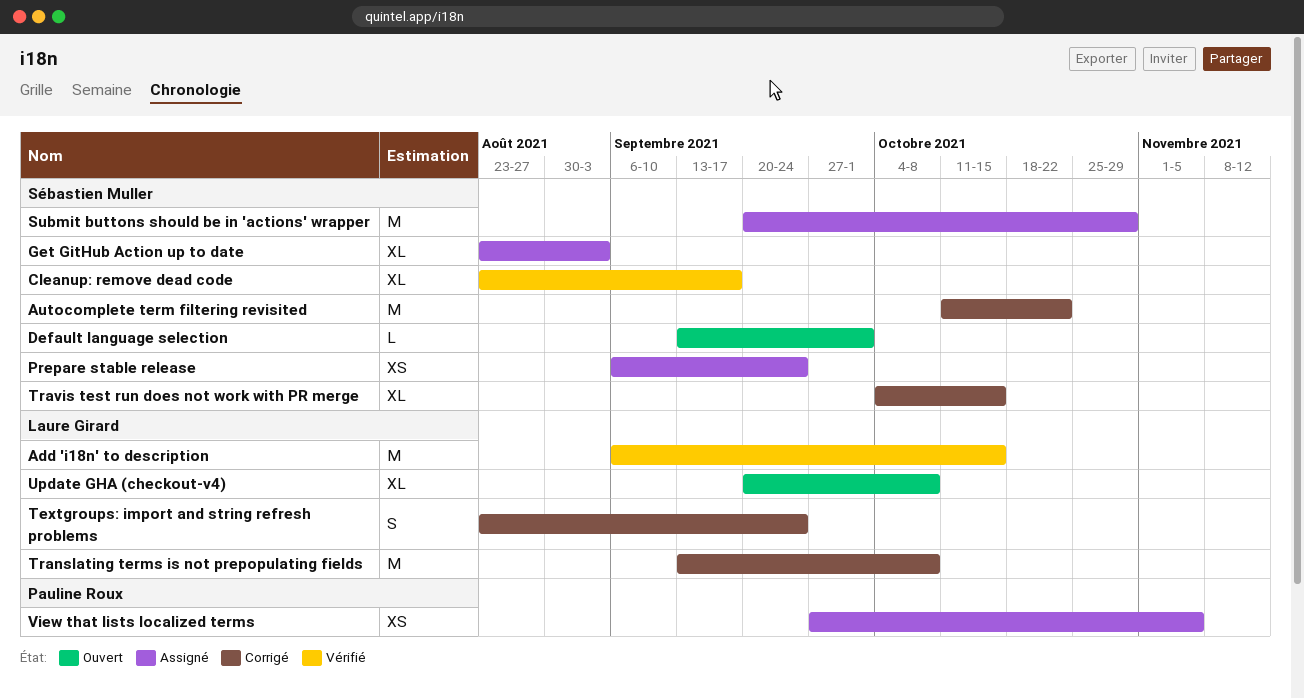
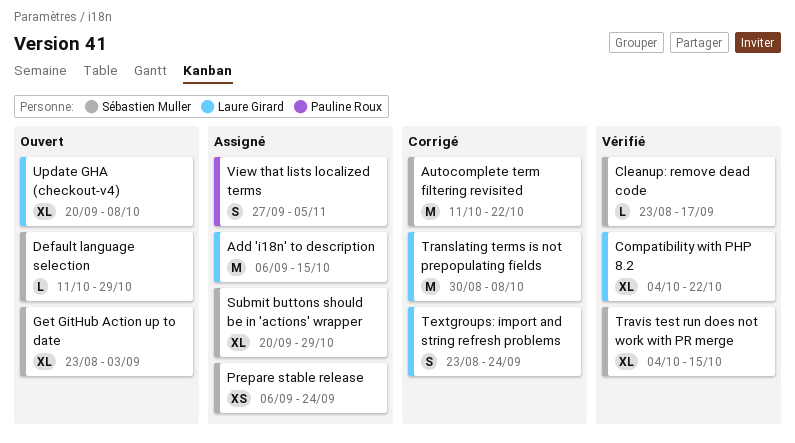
Add 'i18n' to description, status: Vérifié -> Assigné
Cleanup: remove dead code, estimate: XL -> L
Compatibility with PHP 8.2: none -> present
Default language selection, start: Sep 13 -> Oct 11
Default language selection, due: Oct 1 -> Oct 29
Get GitHub Action up to date, status: Assigné -> Ouvert
Submit buttons should be in 'actions' wrapper, estimate: M -> XL
Translating terms is not prepopulating fields, start: Sep 13 -> Aug 30
Travis test run does not work with PR merge, status: Corrigé -> Vérifié
View that lists localized terms, estimate: XS -> S

